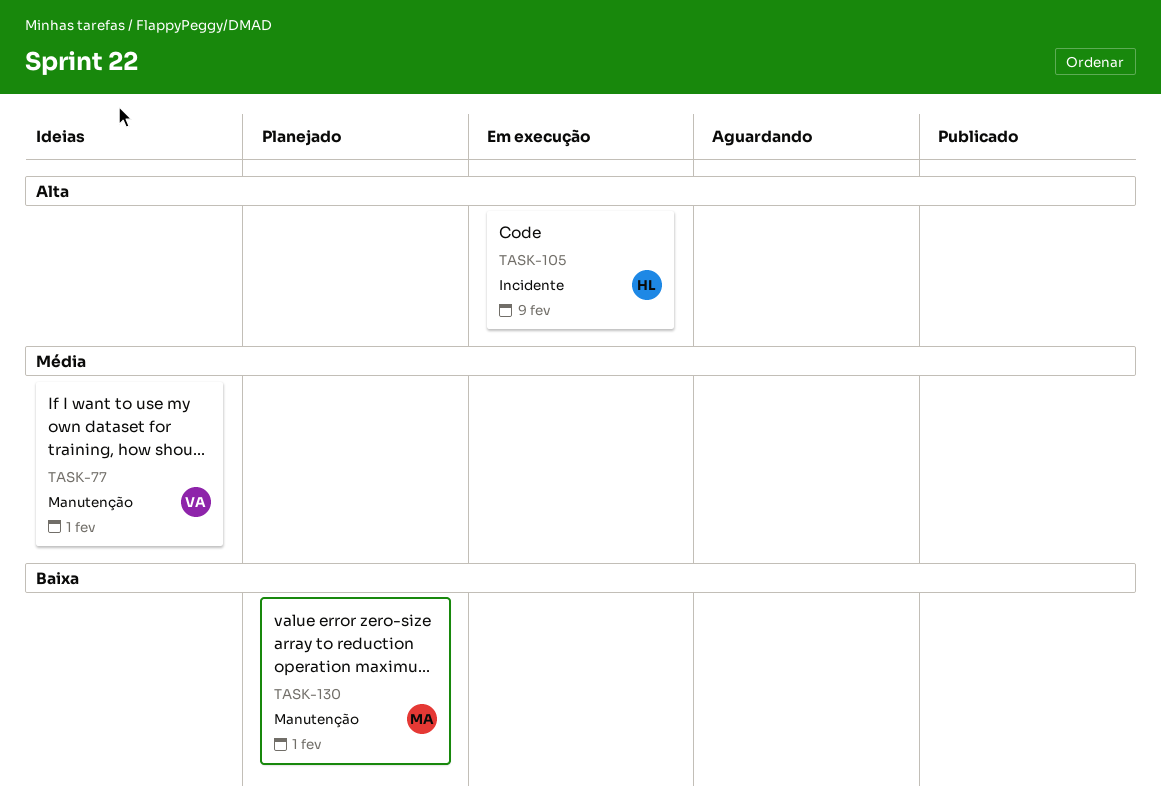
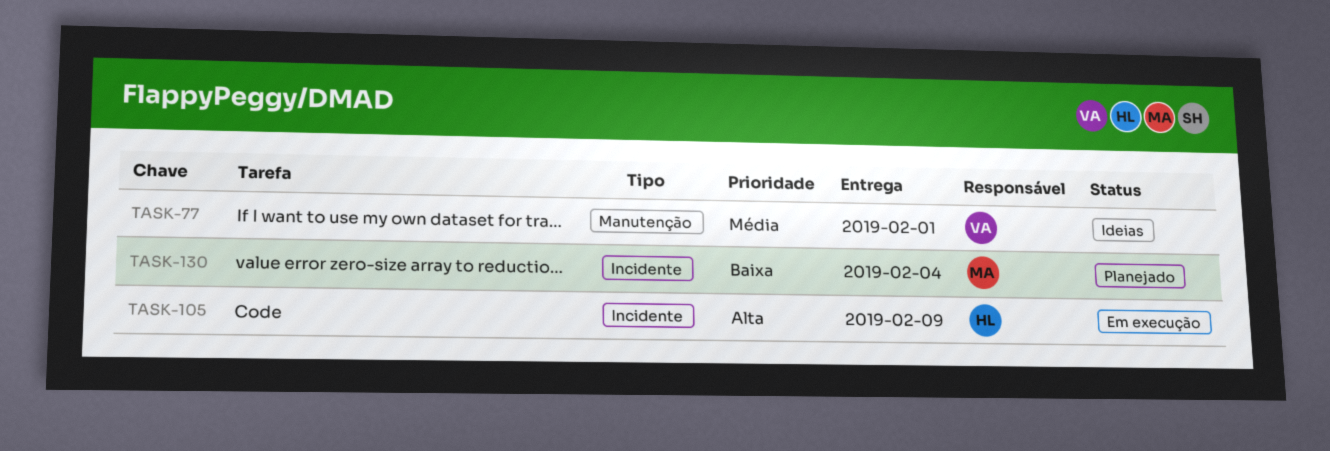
TASK-130, label: Manutenção -> Incidente
TASK-130, due: Feb 1 -> Feb 4

